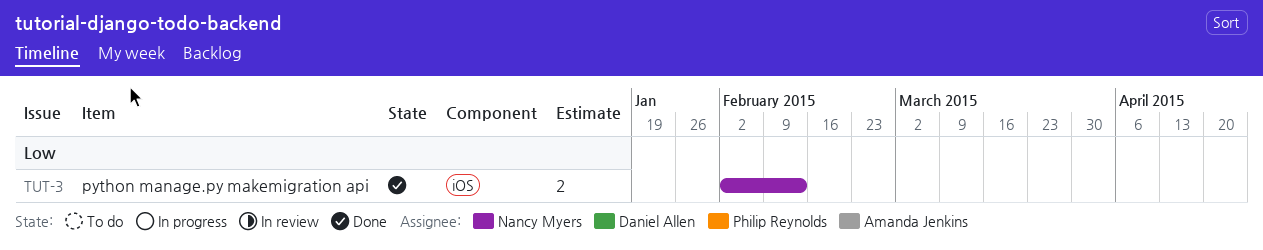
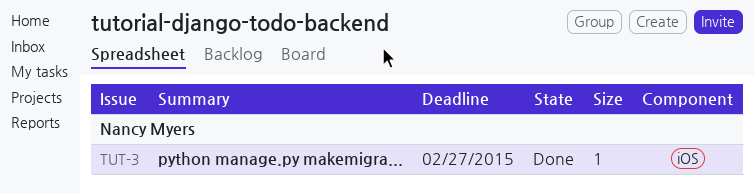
TUT-3, estimate: 2 -> 1
TUT-3, due: Feb 13 -> Feb 27

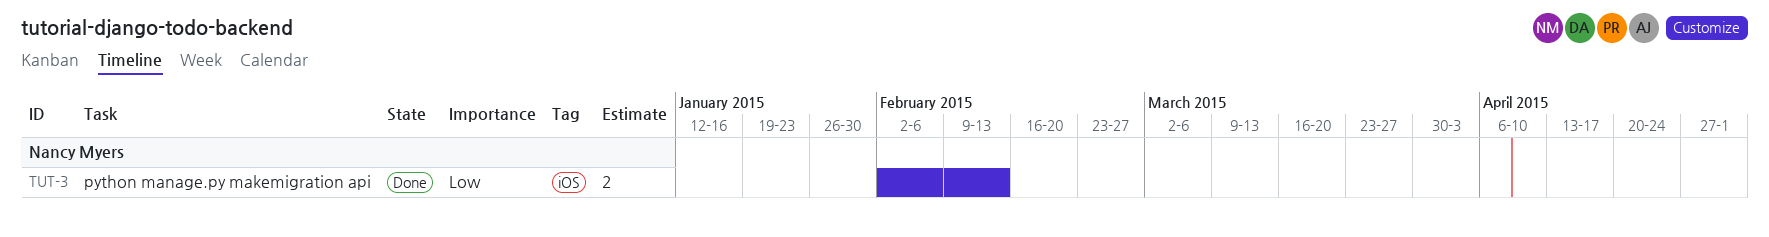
TUT-3, estimate: 1 -> 2
TUT-3, due: Feb 27 -> Feb 13

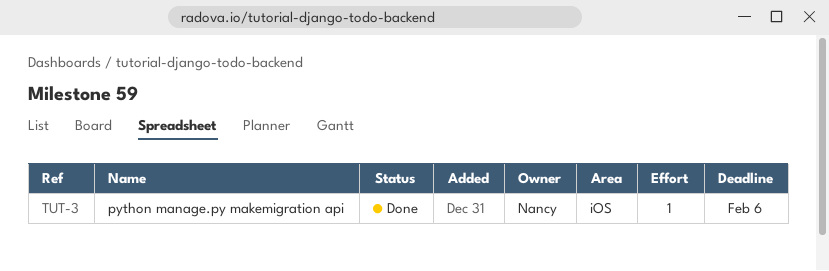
TUT-3, estimate: 2 -> 1
TUT-3, due: Feb 13 -> Feb 6

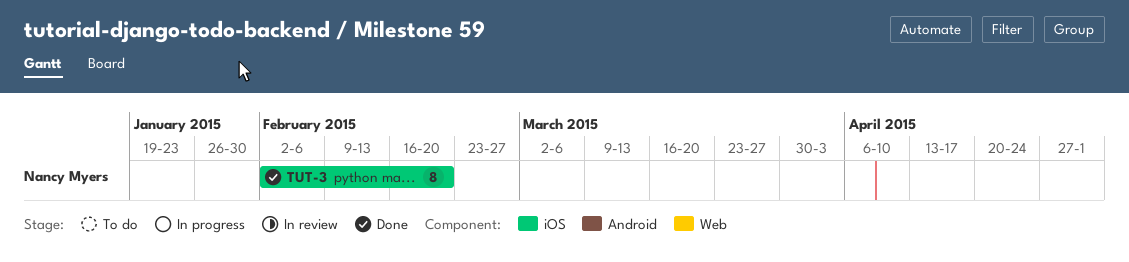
TUT-3, estimate: 1 -> 8
TUT-3, due: Feb 6 -> Feb 20

